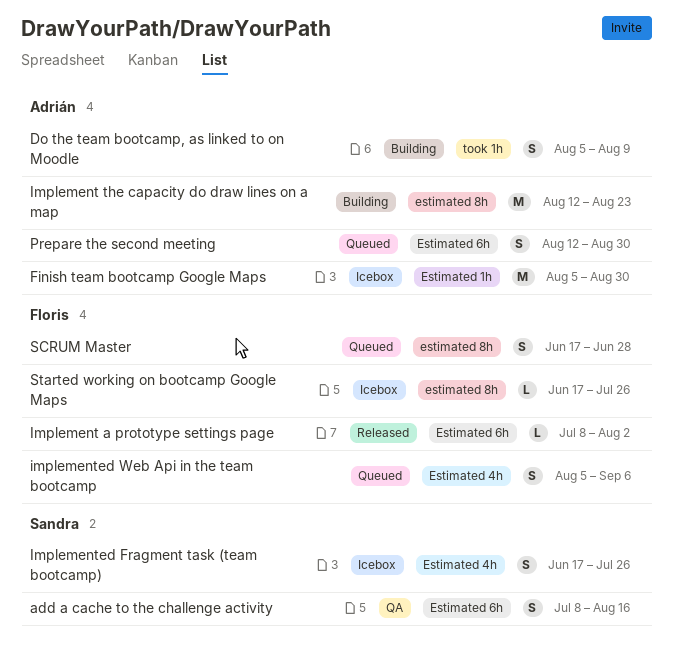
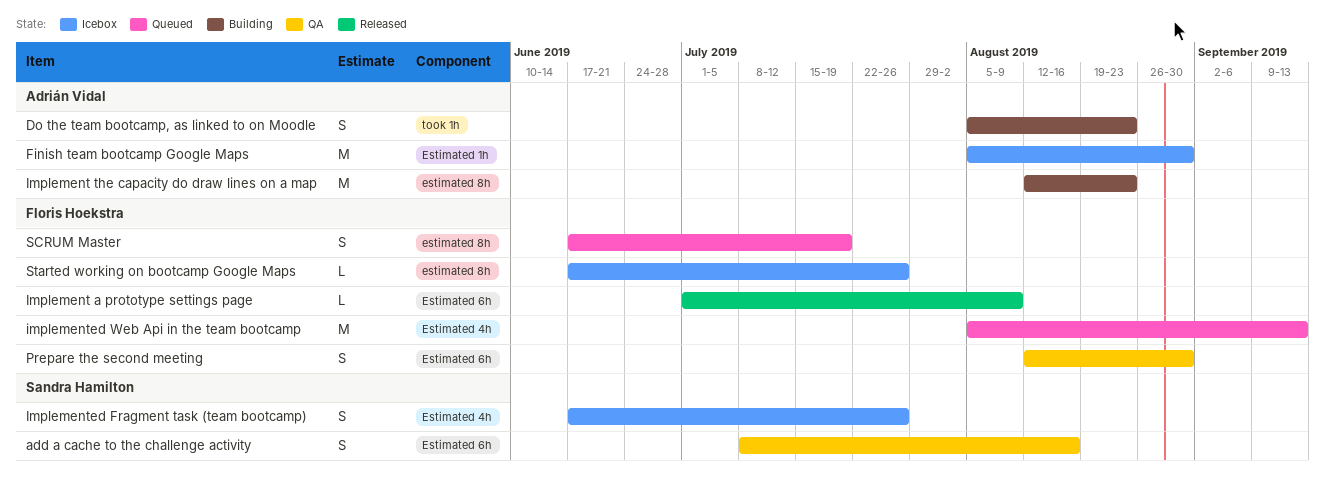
Do the team bootcamp, as linked to on Moodle, due: Aug 9 -> Aug 23
Implement a prototype settings page, start: Jul 8 -> Jul 1
Implement a prototype settings page, due: Aug 2 -> Aug 9
implemented Web Api in the team bootcamp, estimate: S -> M
implemented Web Api in the team bootcamp, due: Sep 6 -> Sep 13
Prepare the second meeting, status: Queued -> QA
Prepare the second meeting, owner: Adrián Vidal -> Floris Hoekstra
SCRUM Master, due: Jun 28 -> Jul 19

